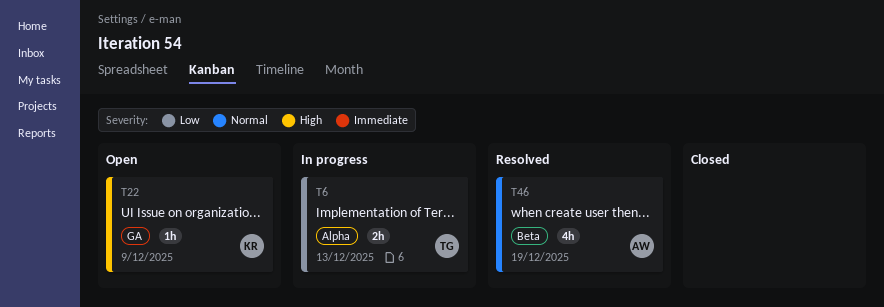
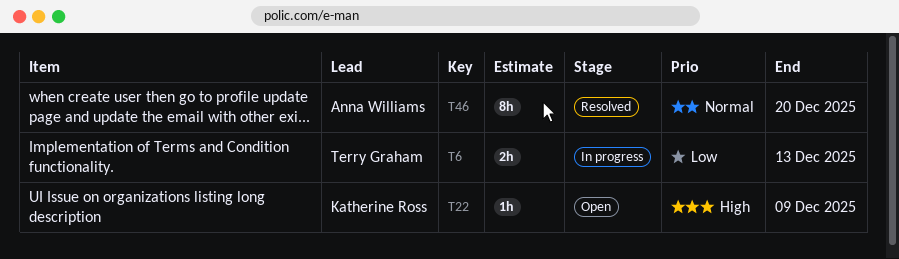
T46, estimate: 4h -> 8h
T46, due: Dec 19 -> Dec 20

